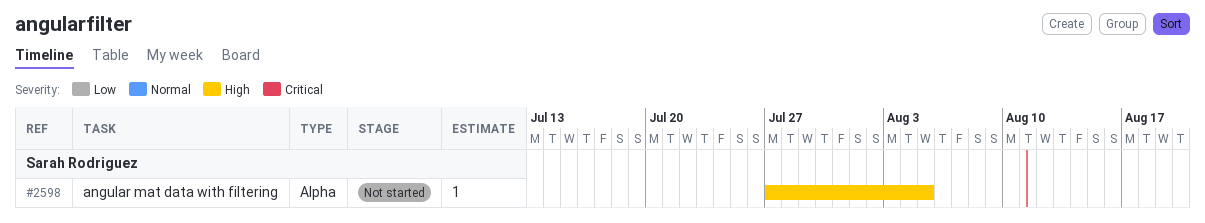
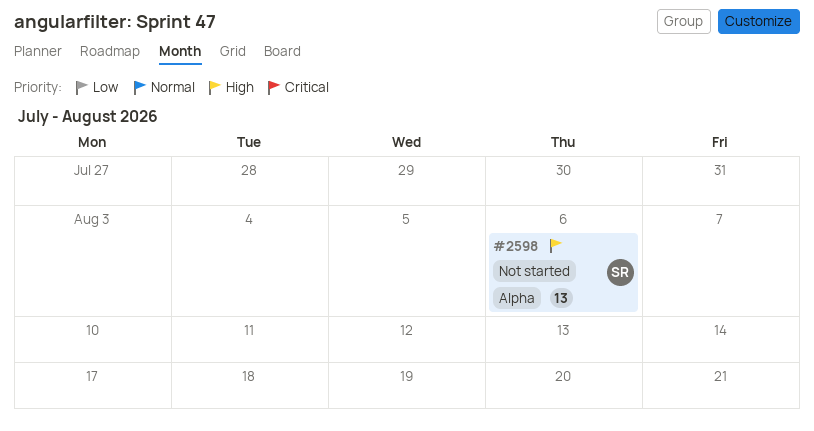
#2598, estimate: 1 -> 13
#2598, due: Aug 5 -> Aug 6

